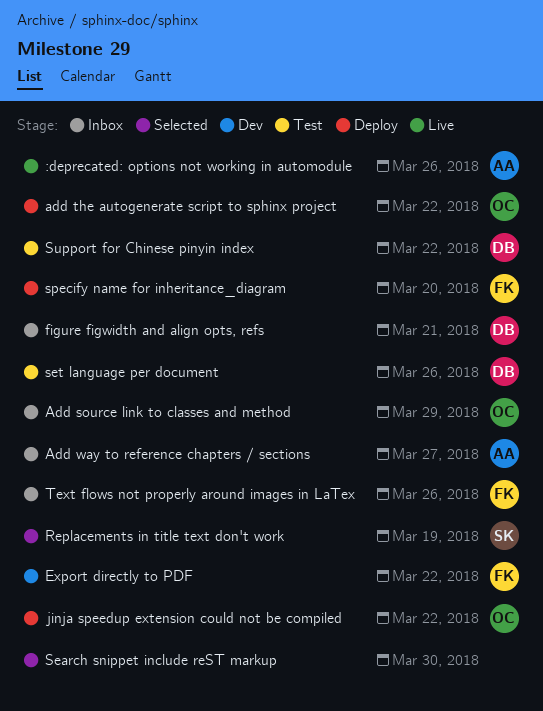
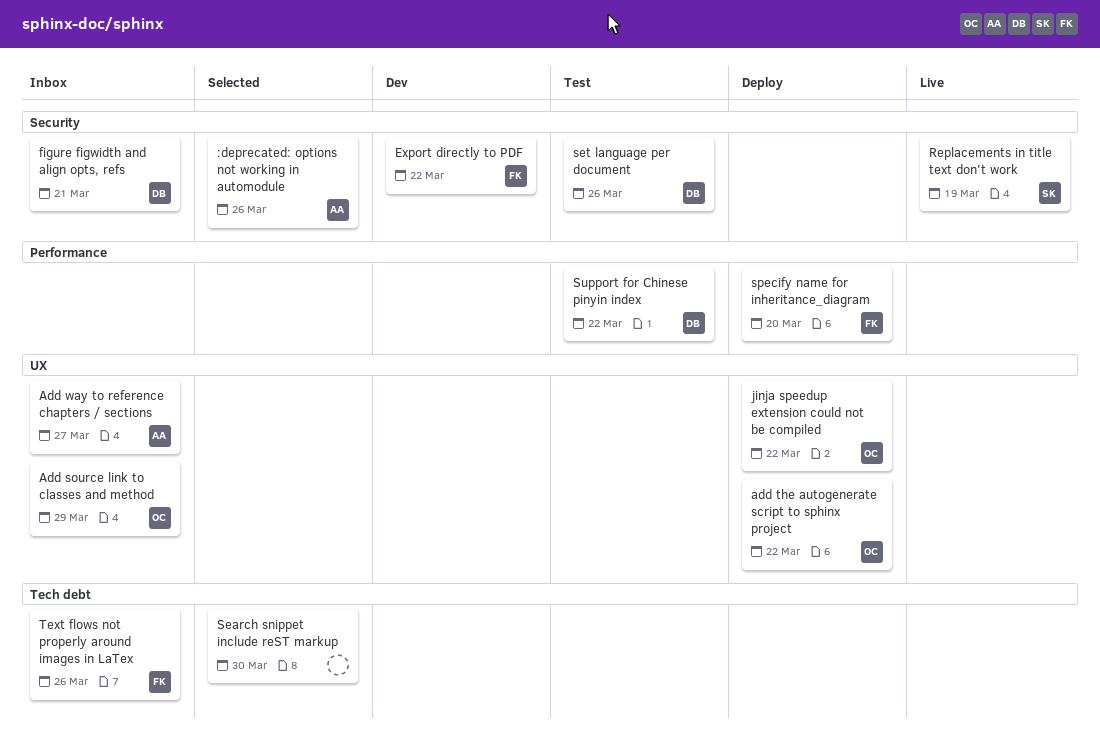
:deprecated: options not working in automodule, status: Live -> Selected
Replacements in title text don't work, status: Selected -> Live

